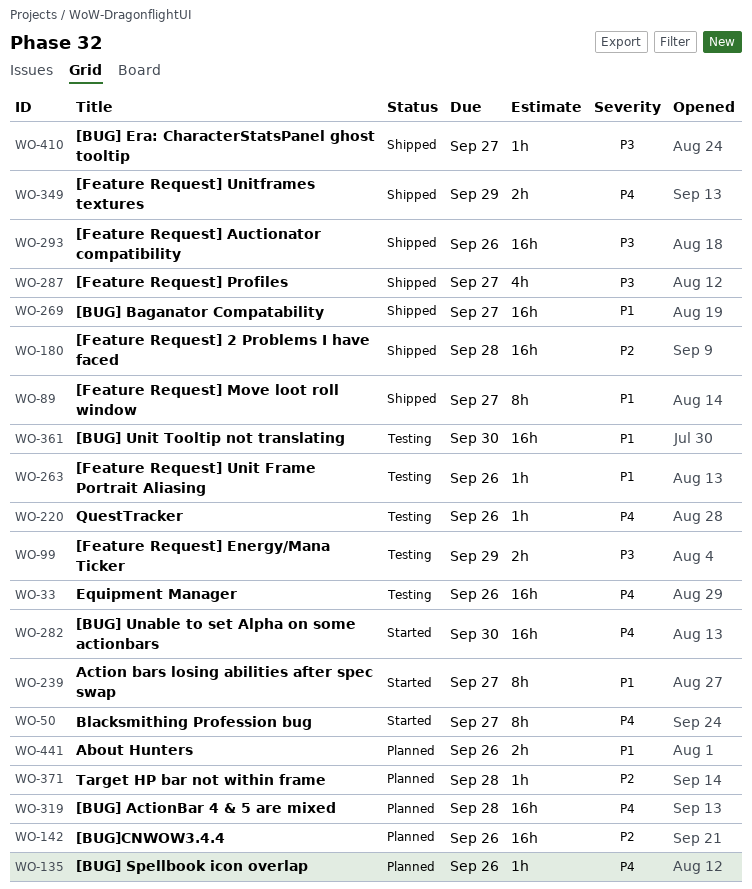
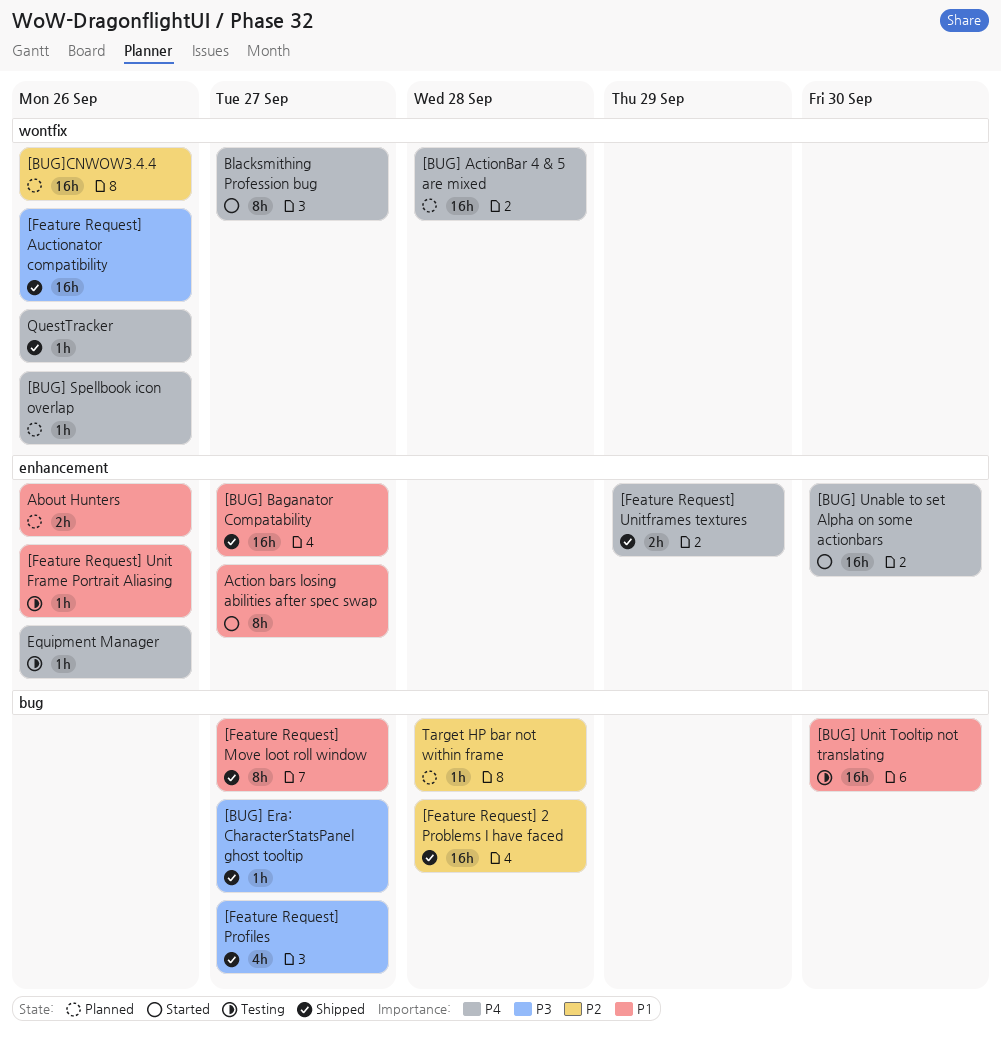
[Feature Request] Energy/Mana Ticker: present -> none
Equipment Manager, estimate: 16h -> 1h
QuestTracker, status: Testing -> Shipped

